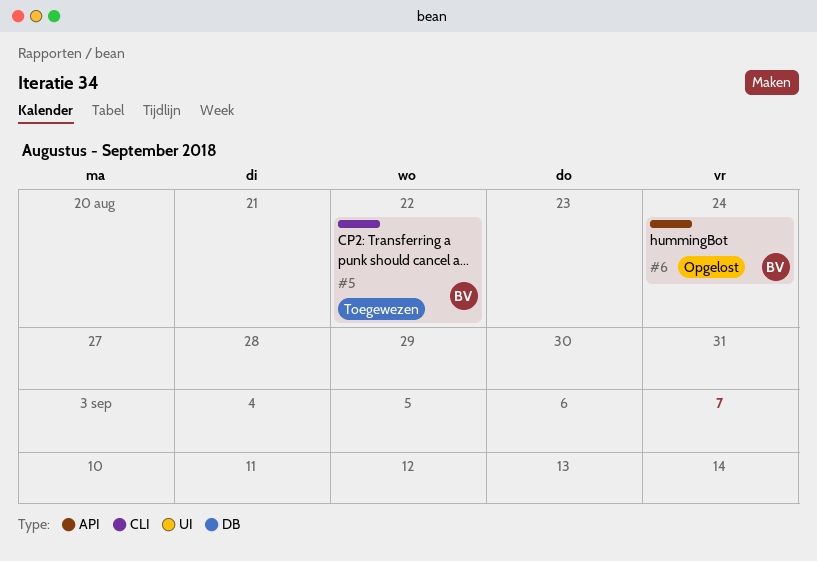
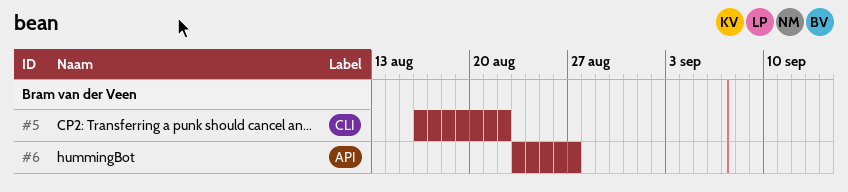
#6, due: Aug 24 -> Aug 27

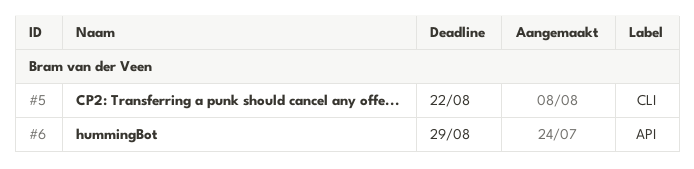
#6, due: Aug 27 -> Aug 29

